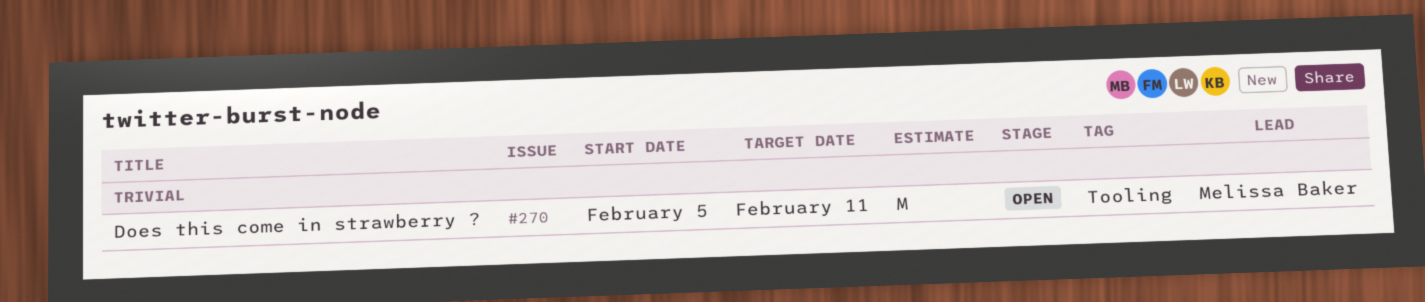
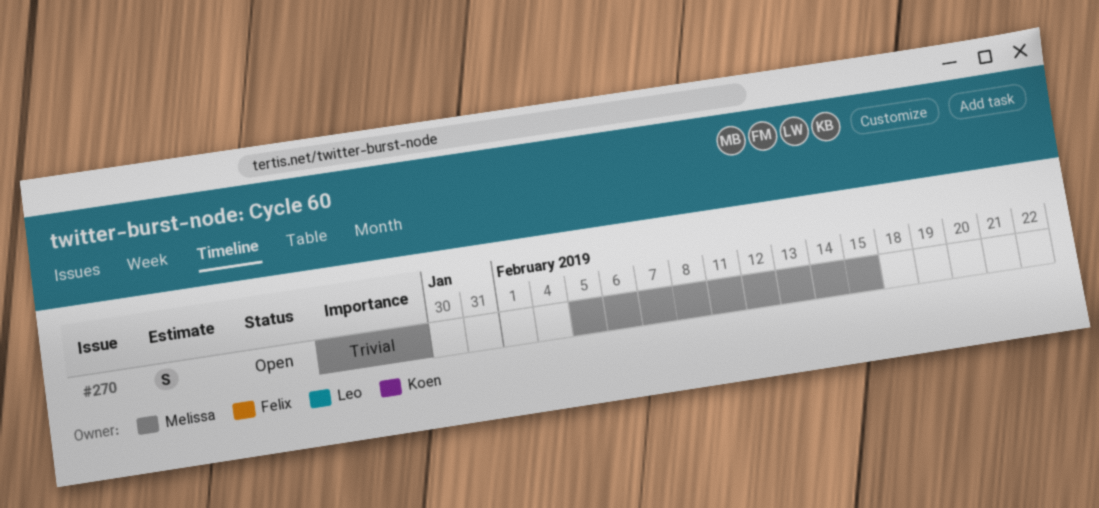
#270, estimate: M -> S
#270, due: Feb 11 -> Feb 15

